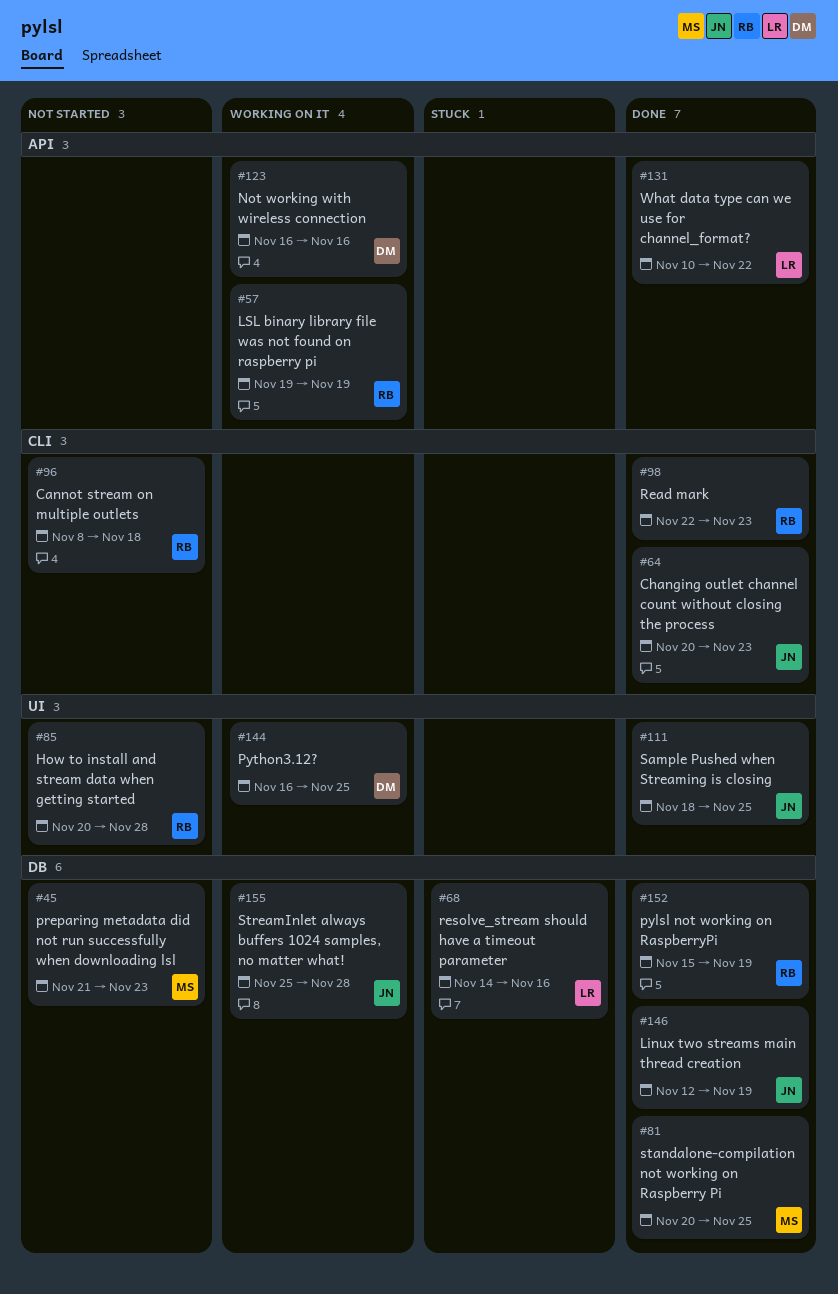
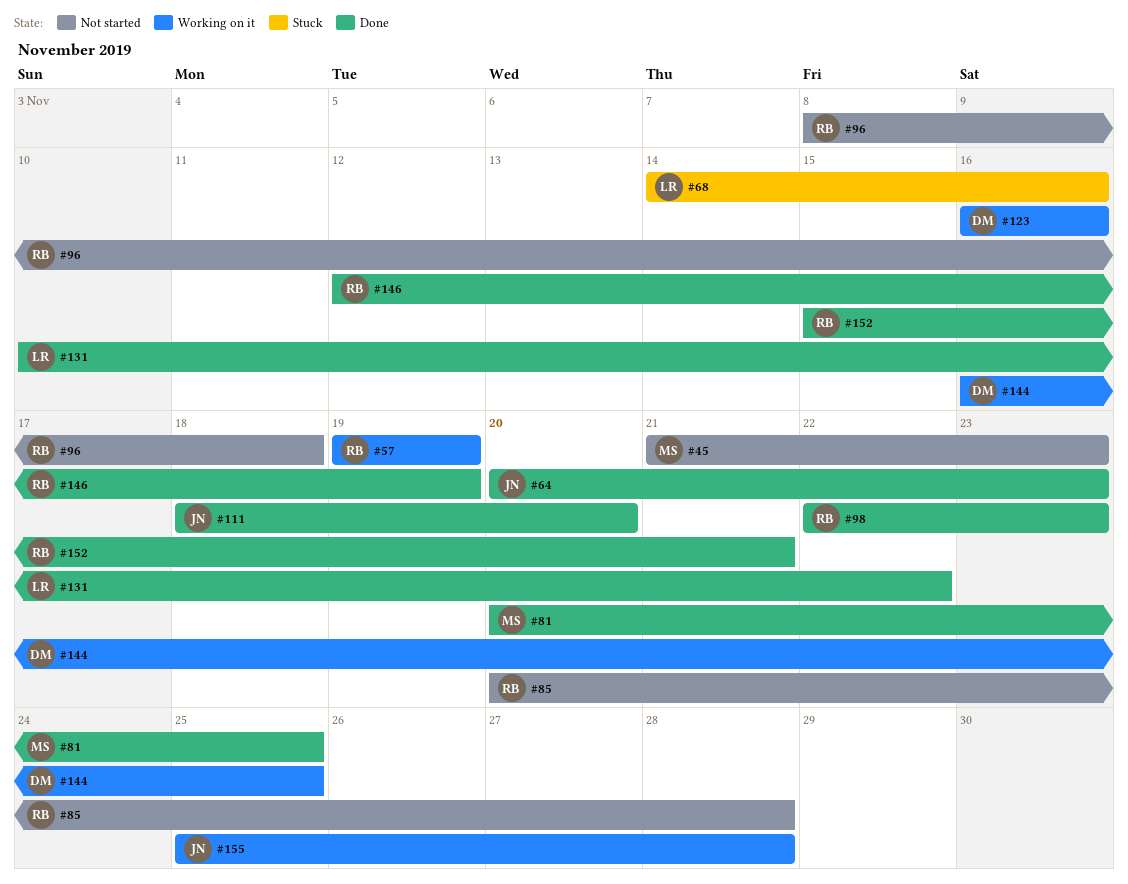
#111, due: Nov 25 -> Nov 20
#146, owner: JN -> RB
#152, due: Nov 19 -> Nov 21

